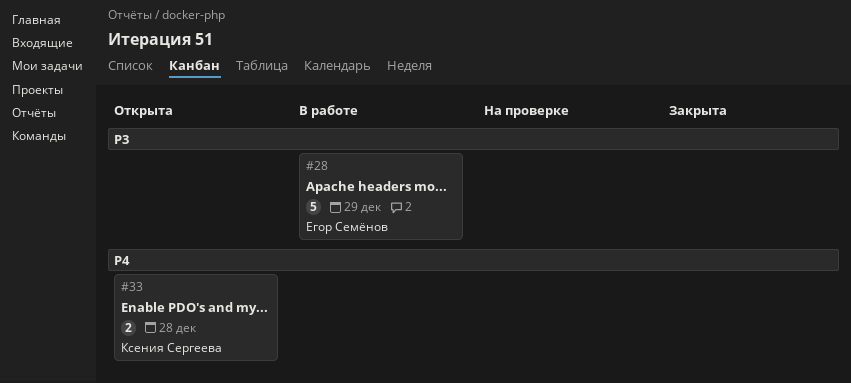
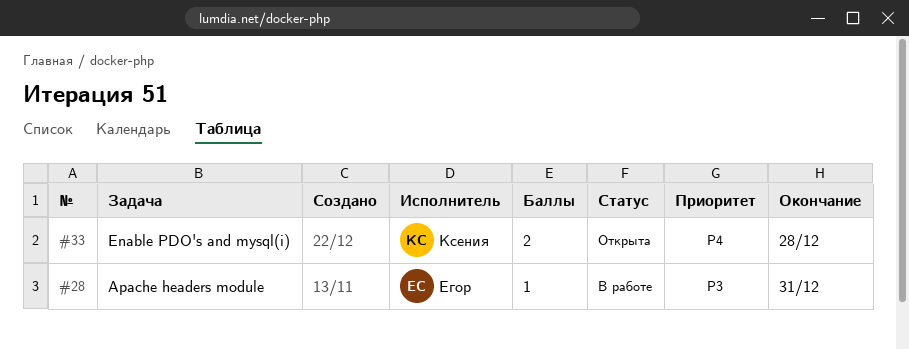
#28, estimate: 5 -> 1
#28, due: Dec 29 -> Dec 31

